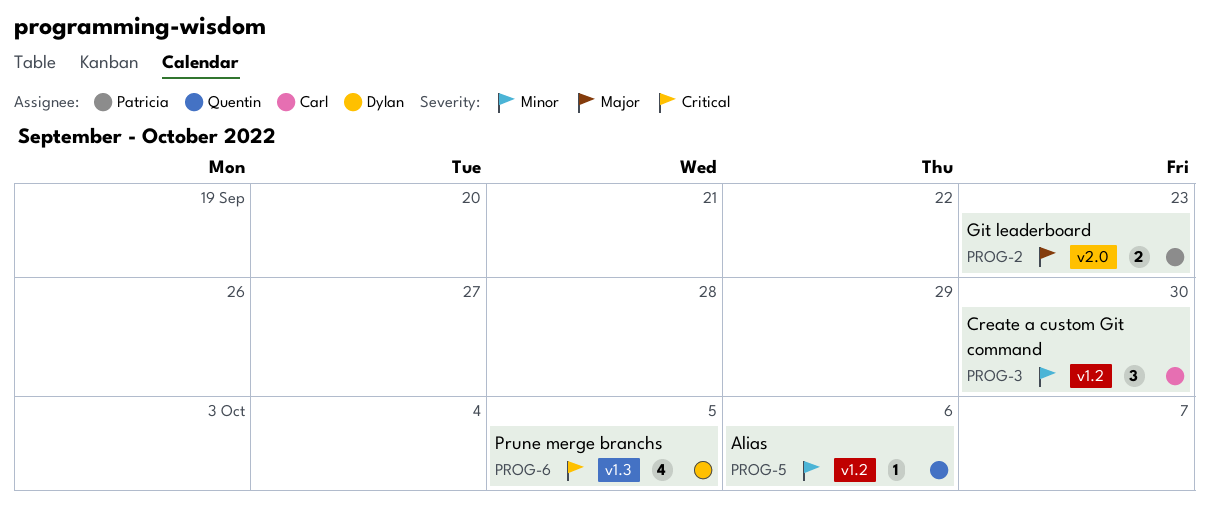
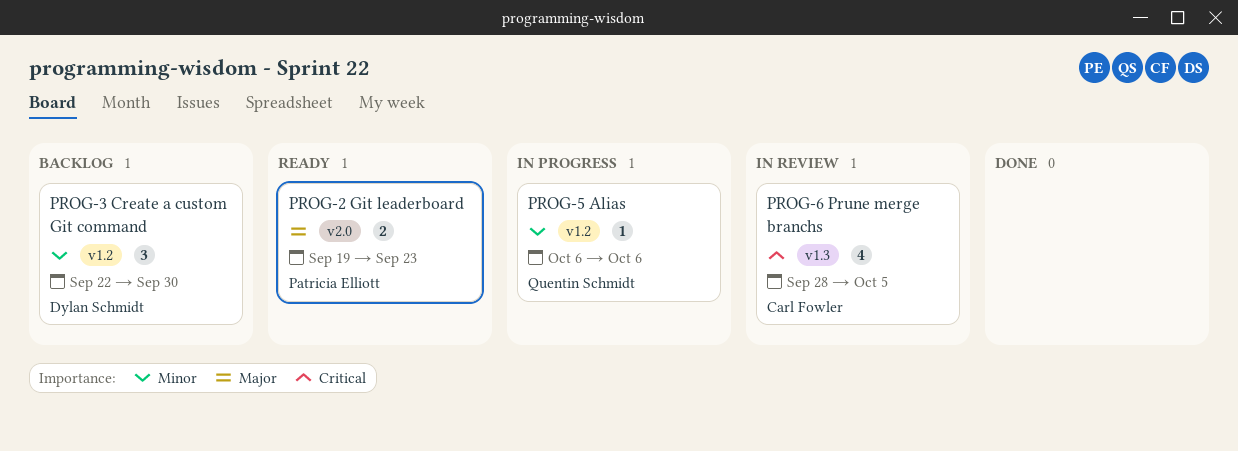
PROG-3, owner: Carl Fowler -> Dylan Schmidt
PROG-6, owner: Dylan Schmidt -> Carl Fowler

